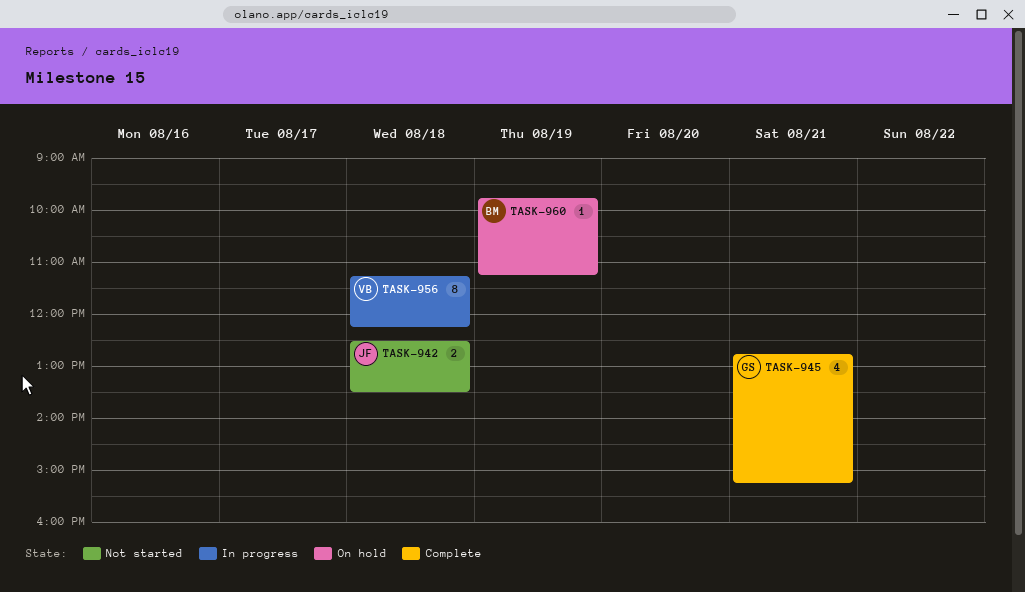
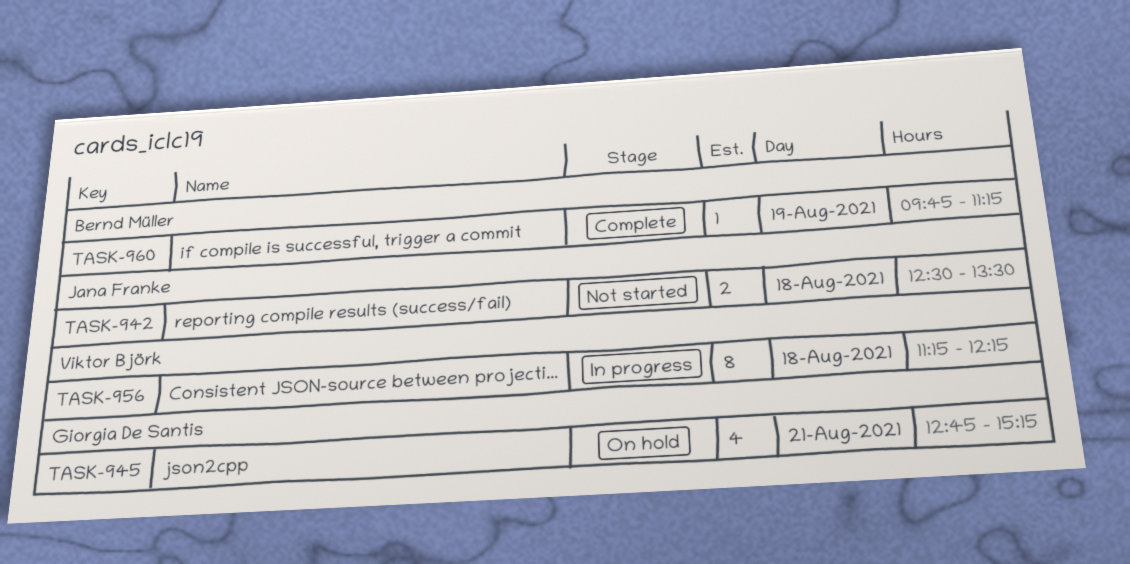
TASK-945, status: Complete -> On hold
TASK-960, status: On hold -> Complete

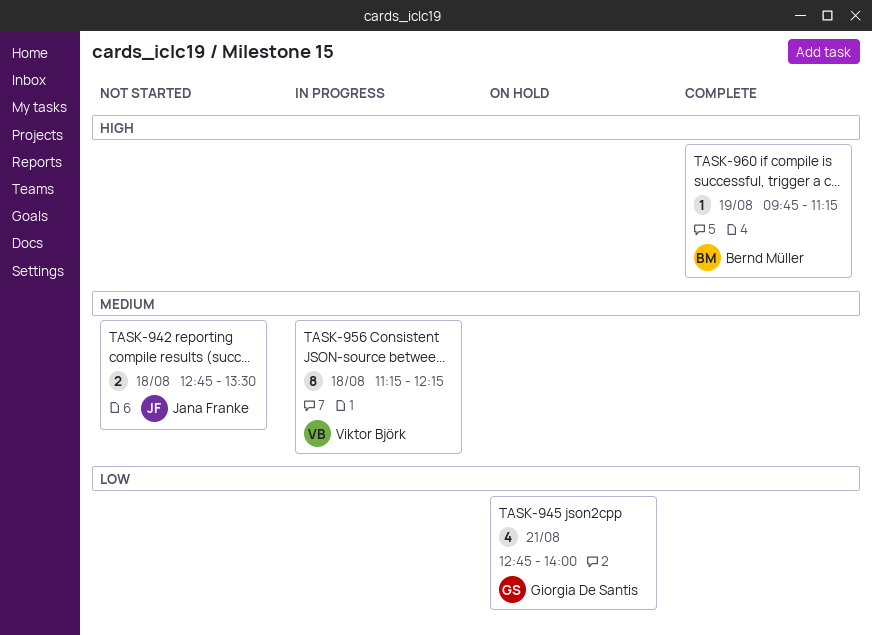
TASK-942, begins: 12:30 -> 12:45
TASK-945, ends: 15:15 -> 14:00

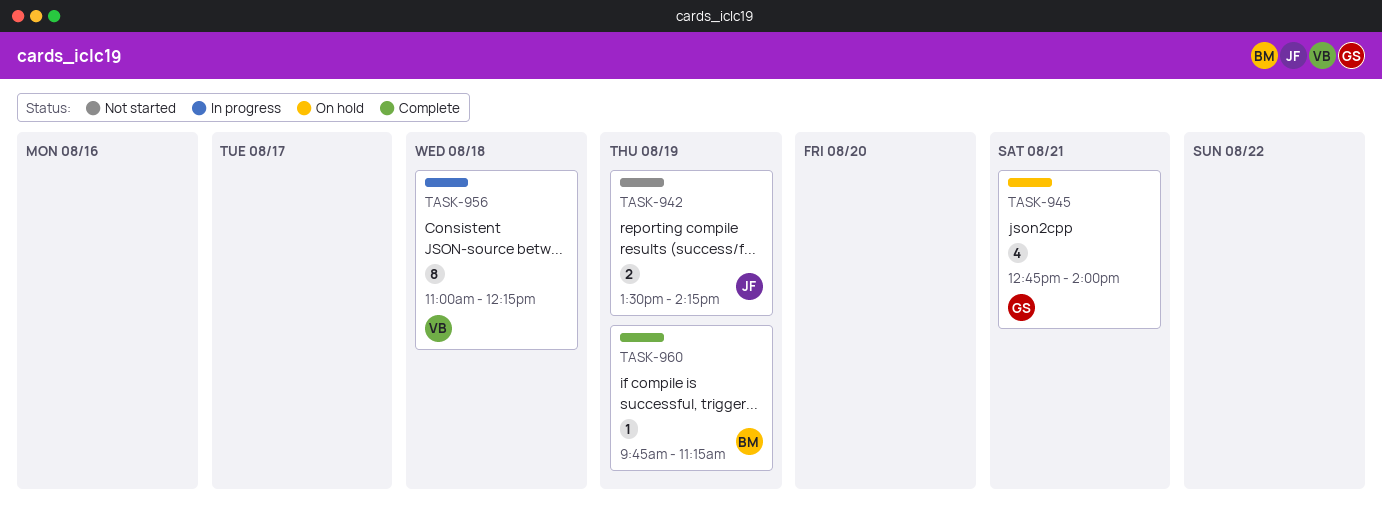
TASK-942, day: Aug 18 -> Aug 19
TASK-942, begins: 12:45 -> 13:30
TASK-942, ends: 13:30 -> 14:15
TASK-956, begins: 11:15 -> 11:00

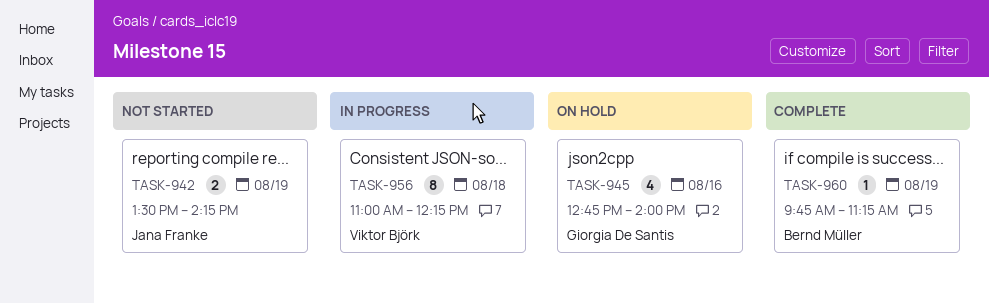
TASK-945, day: Aug 21 -> Aug 16

